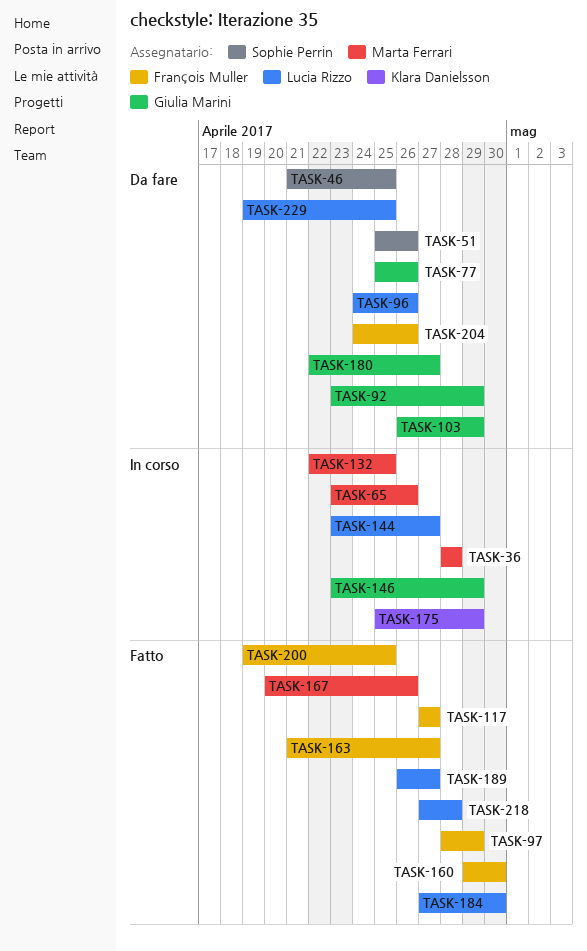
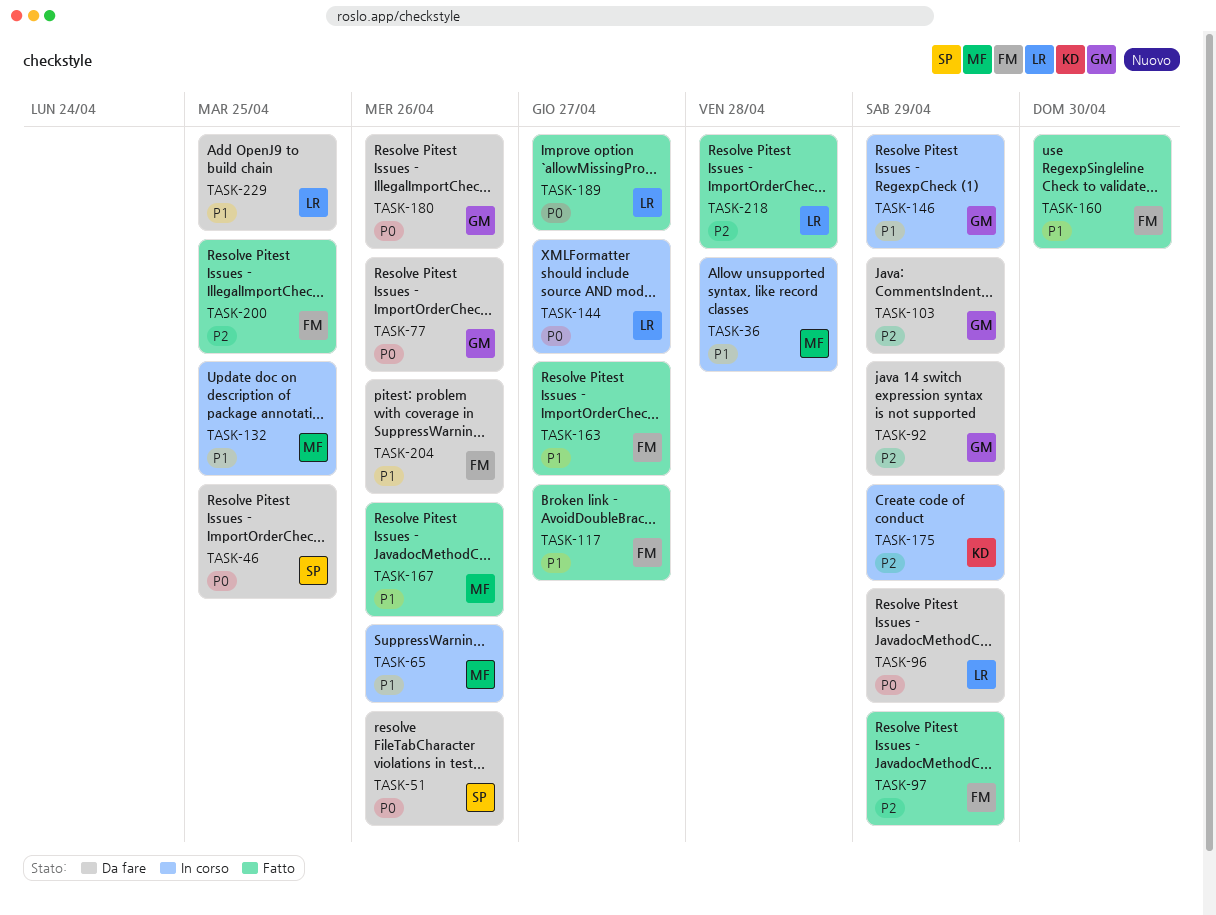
TASK-96, due: Apr 26 -> Apr 29
TASK-180, due: Apr 27 -> Apr 26
TASK-184: present -> none

